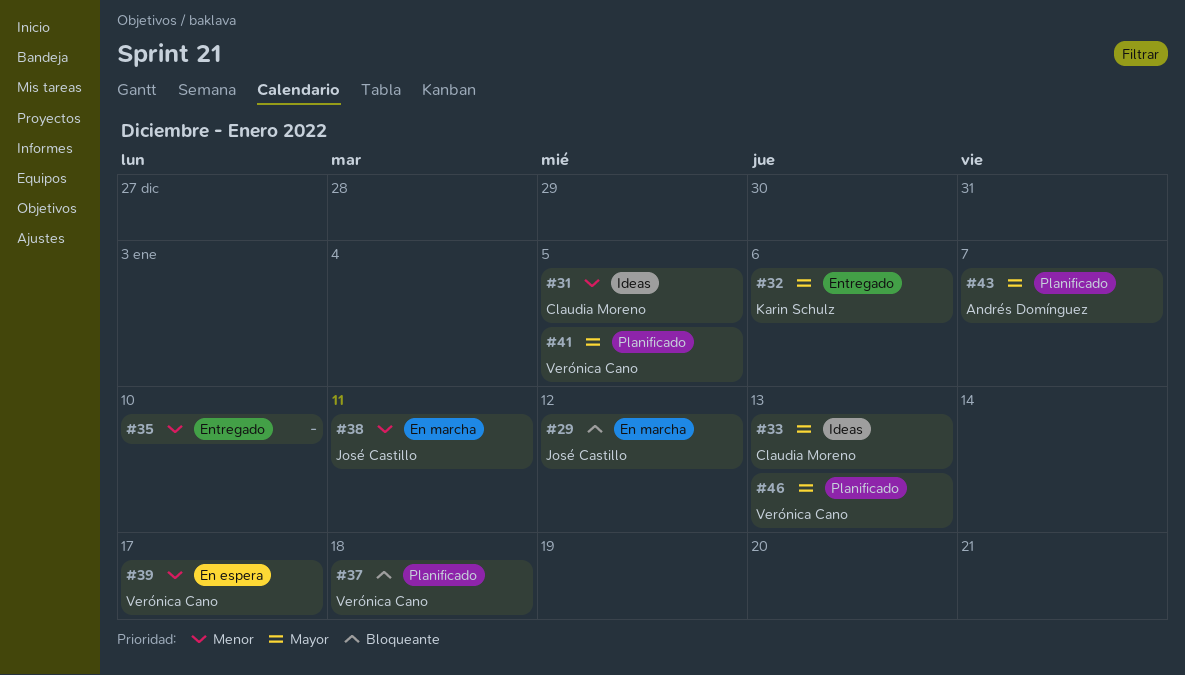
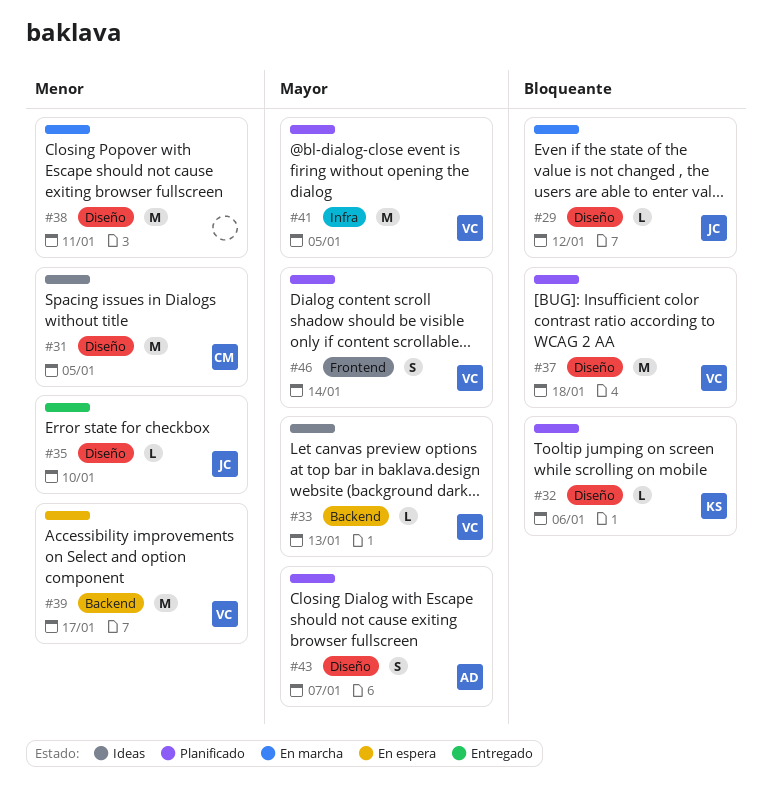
#32, status: Entregado -> Planificado
#32, priority: Mayor -> Bloqueante
#33, owner: Claudia Moreno -> Verónica Cano
#35, owner: none -> José Castillo
#38, owner: José Castillo -> none
#46, due: Jan 13 -> Jan 14

